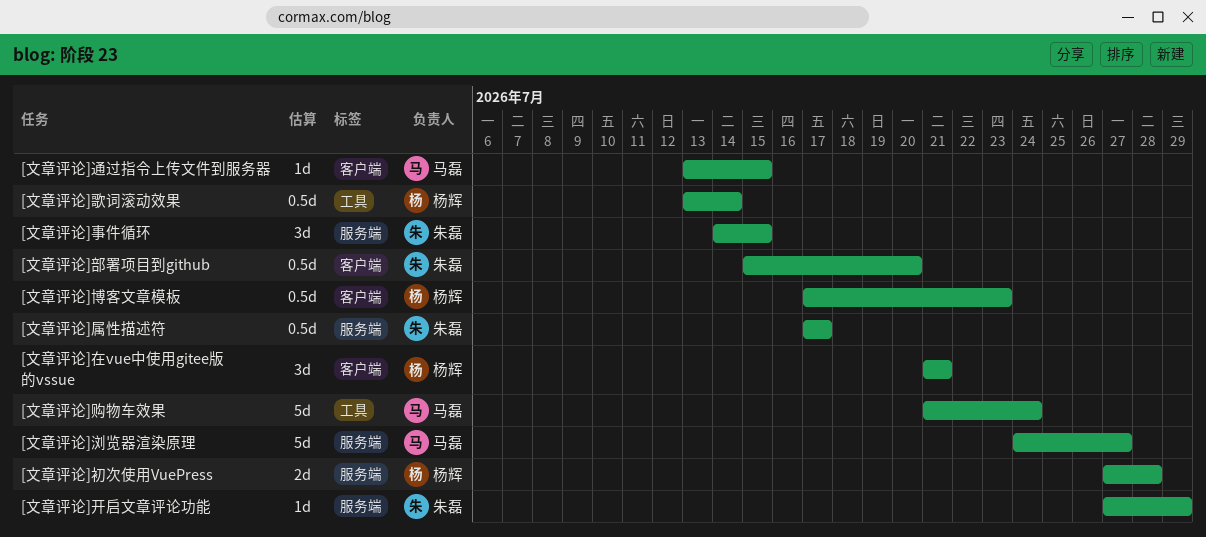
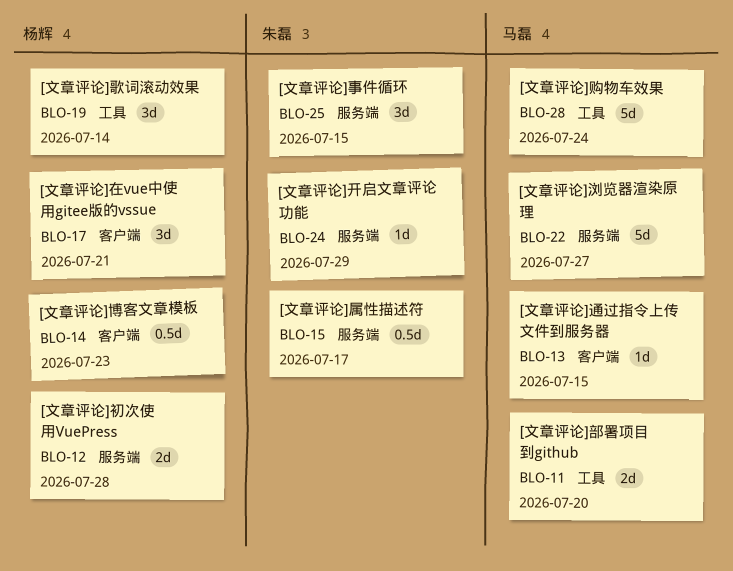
[文章评论]歌词滚动效果, estimate: 0.5d -> 3d
[文章评论]部署项目到github, owner: 朱磊 -> 马磊
[文章评论]部署项目到github, label: 客户端 -> 工具
[文章评论]部署项目到github, estimate: 0.5d -> 2d

